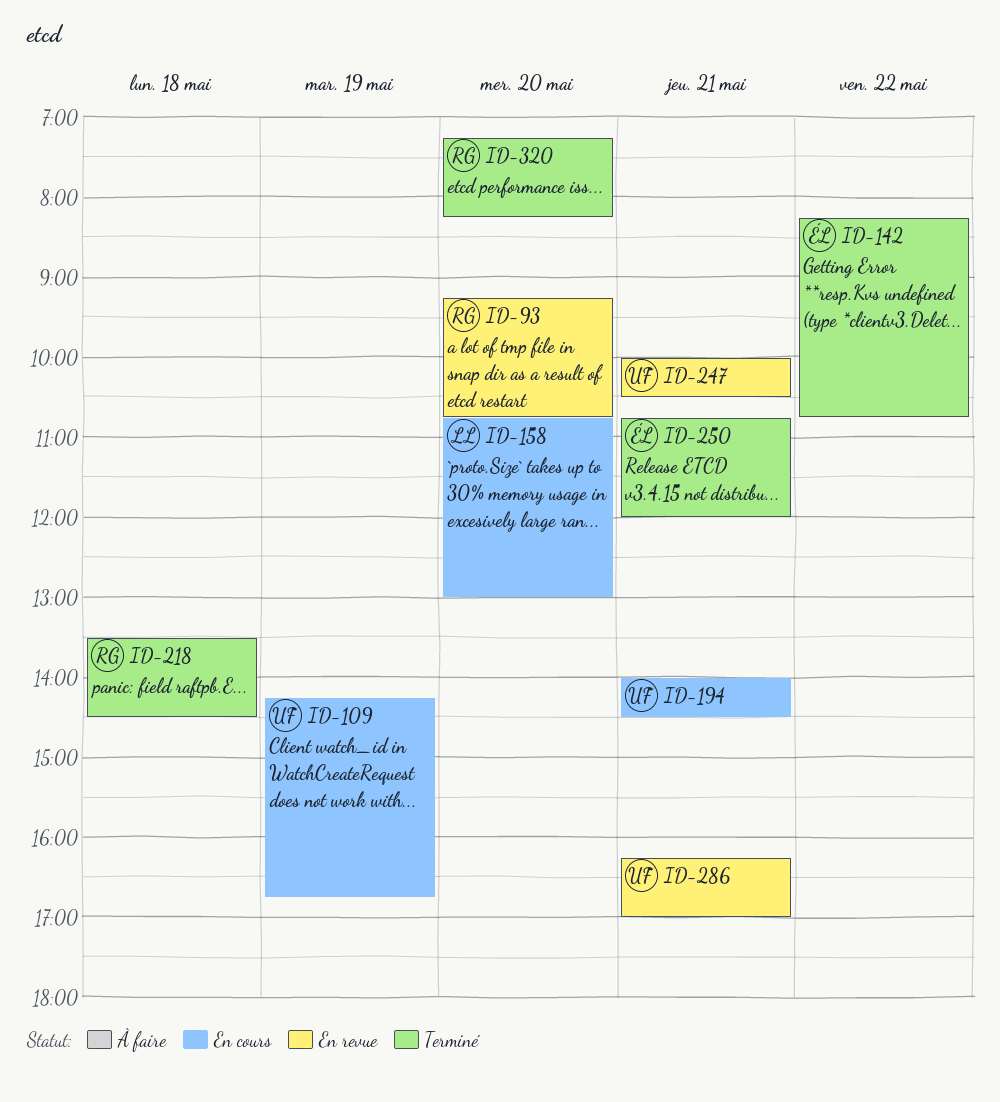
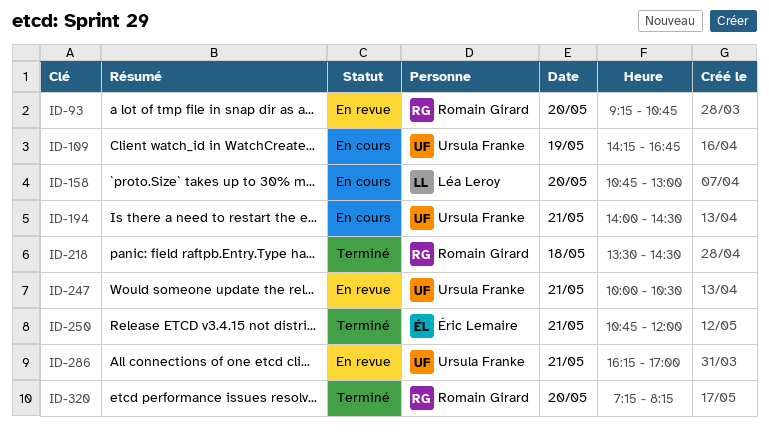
ID-142: present -> none

